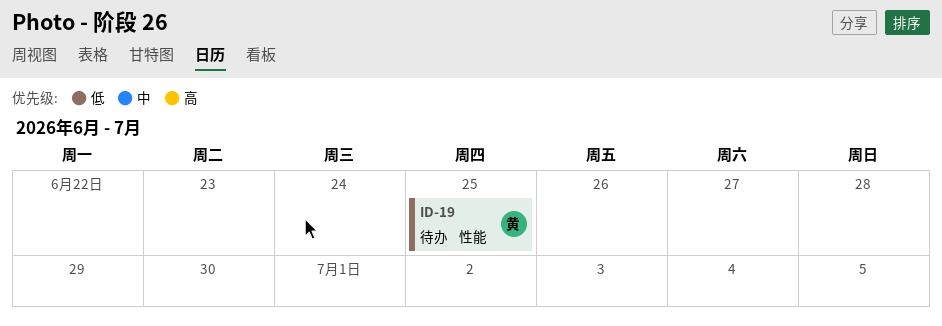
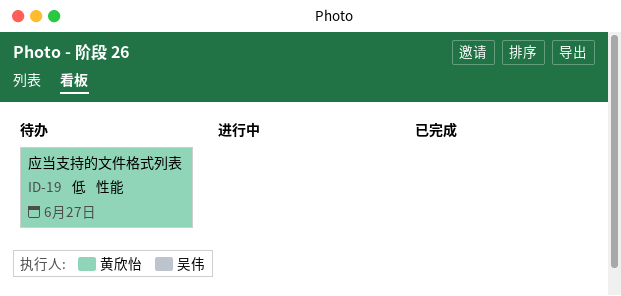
ID-19, due: Jun 25 -> Jun 27

